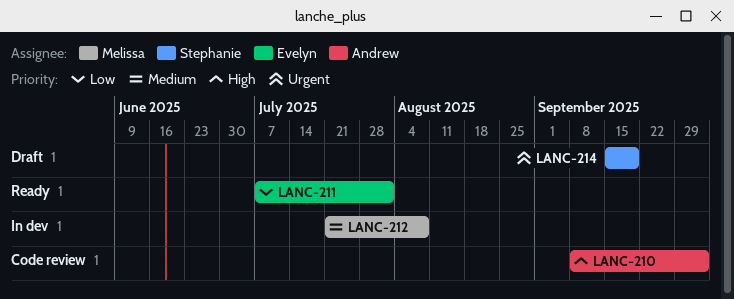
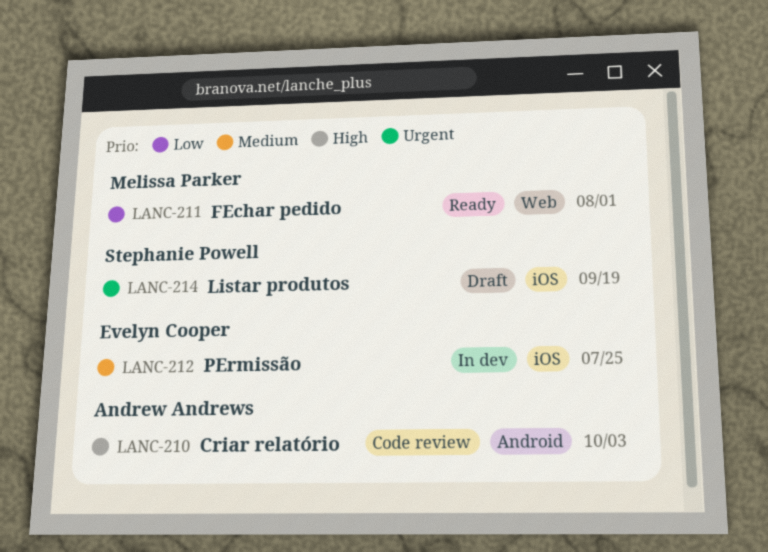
LANC-211, owner: Evelyn Cooper -> Melissa Parker
LANC-212, owner: Melissa Parker -> Evelyn Cooper
LANC-212, due: Aug 8 -> Jul 25

